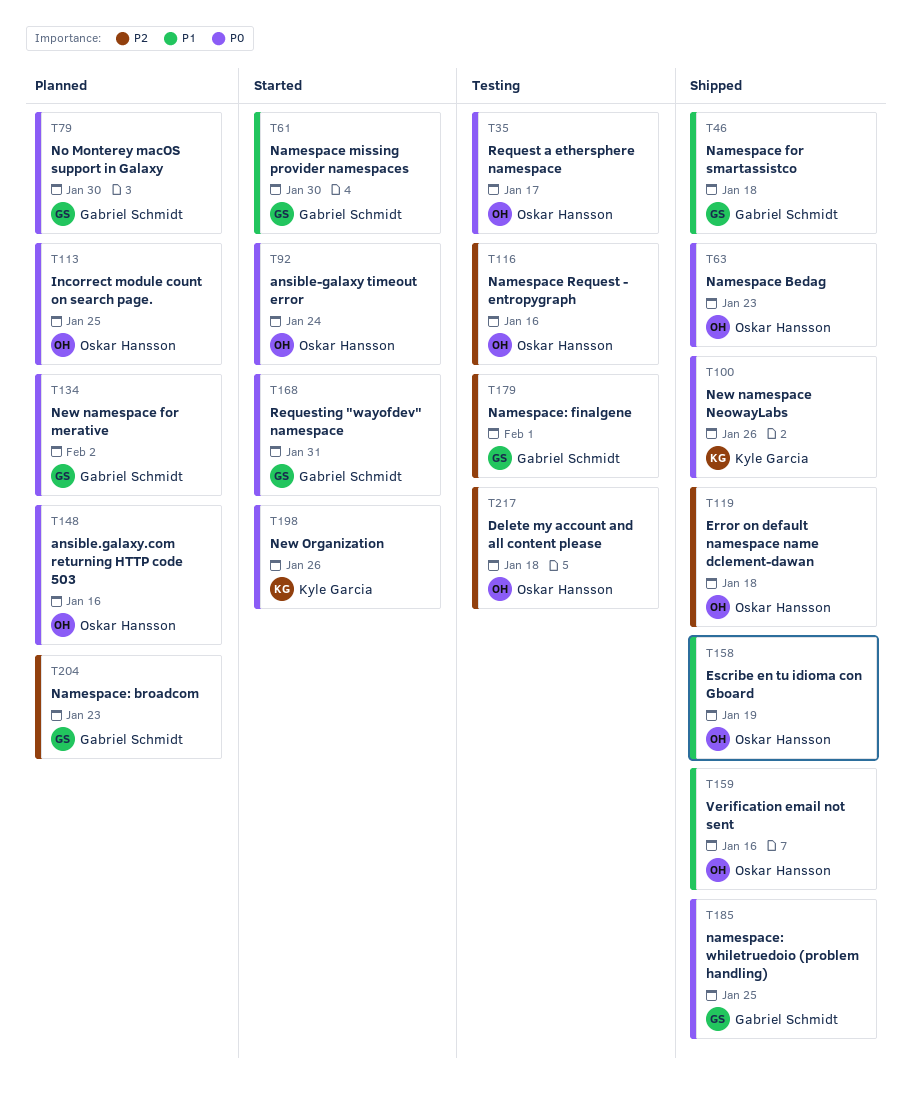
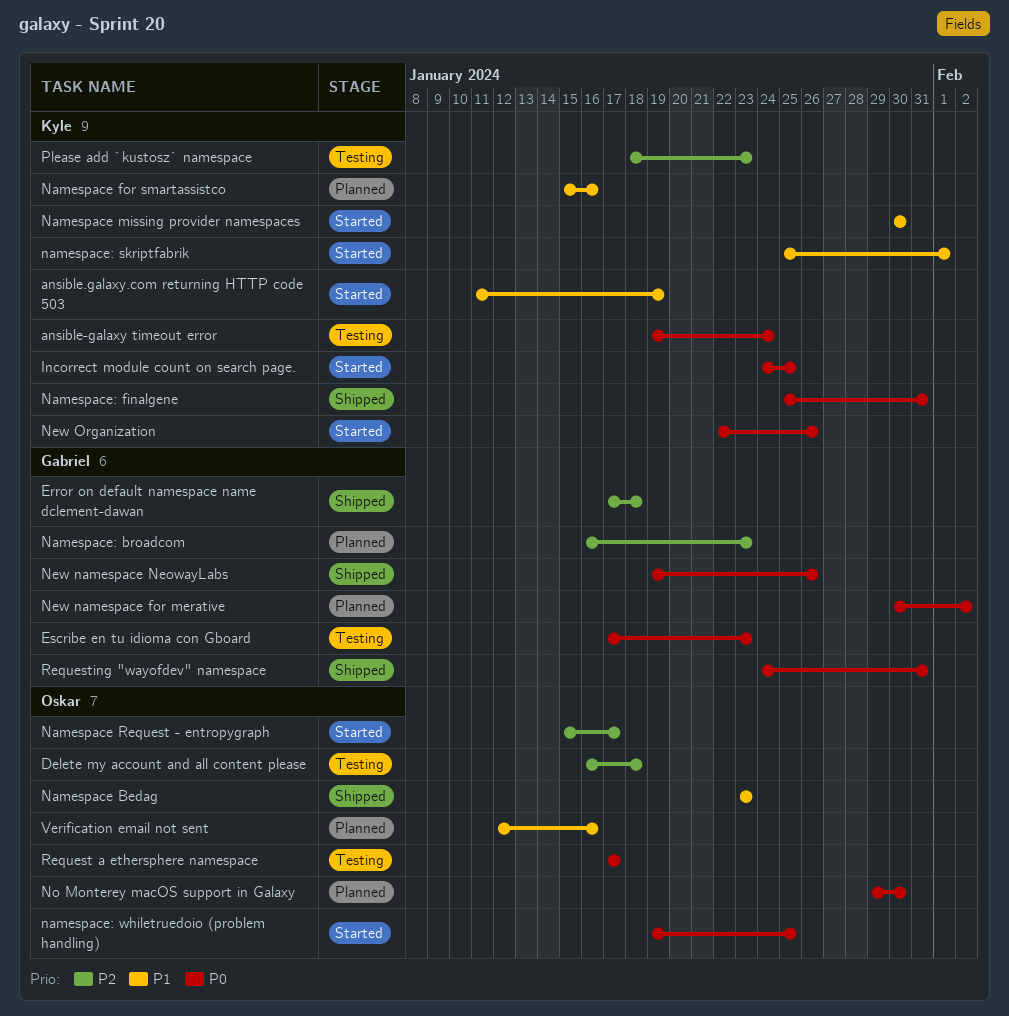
ansible-galaxy timeout error, status: Started -> Testing
ansible-galaxy timeout error, owner: Oskar Hansson -> Kyle Garcia
ansible.galaxy.com returning HTTP code 503, status: Planned -> Started
ansible.galaxy.com returning HTTP code 503, owner: Oskar Hansson -> Kyle Garcia
ansible.galaxy.com returning HTTP code 503, priority: P0 -> P1
ansible.galaxy.com returning HTTP code 503, due: Jan 16 -> Jan 19
Error on default namespace name dclement-dawan, owner: Oskar Hansson -> Gabriel Schmidt
Escribe en tu idioma con Gboard, status: Shipped -> Testing
Escribe en tu idioma con Gboard, owner: Oskar Hansson -> Gabriel Schmidt
Escribe en tu idioma con Gboard, priority: P1 -> P0
Escribe en tu idioma con Gboard, due: Jan 19 -> Jan 23
Incorrect module count on search page., status: Planned -> Started
Incorrect module count on search page., owner: Oskar Hansson -> Kyle Garcia
Namespace Bedag, priority: P0 -> P1
Namespace for smartassistco, status: Shipped -> Planned
Namespace for smartassistco, owner: Gabriel Schmidt -> Kyle Garcia
Namespace for smartassistco, due: Jan 18 -> Jan 16
Namespace missing provider namespaces, owner: Gabriel Schmidt -> Kyle Garcia
Namespace Request - entropygraph, status: Testing -> Started
Namespace Request - entropygraph, due: Jan 16 -> Jan 17
Namespace: finalgene, status: Testing -> Shipped
Namespace: finalgene, owner: Gabriel Schmidt -> Kyle Garcia
Namespace: finalgene, priority: P2 -> P0
Namespace: finalgene, due: Feb 1 -> Jan 31
namespace: skriptfabrik: none -> present
namespace: whiletruedoio (problem handling), status: Shipped -> Started
namespace: whiletruedoio (problem handling), owner: Gabriel Schmidt -> Oskar Hansson
New namespace NeowayLabs, owner: Kyle Garcia -> Gabriel Schmidt
No Monterey macOS support in Galaxy, owner: Gabriel Schmidt -> Oskar Hansson
Please add `kustosz` namespace: none -> present
Requesting "wayofdev" namespace, status: Started -> Shipped
Verification email not sent, status: Shipped -> Planned

